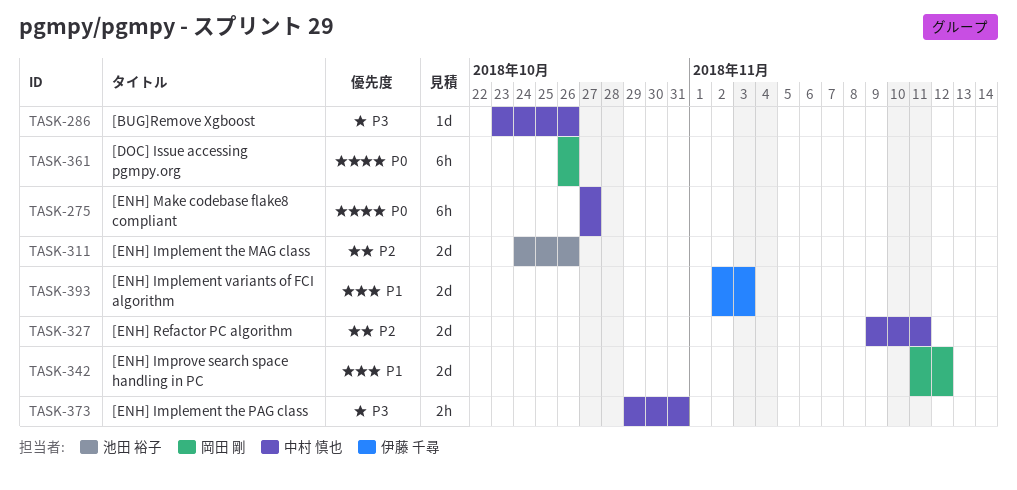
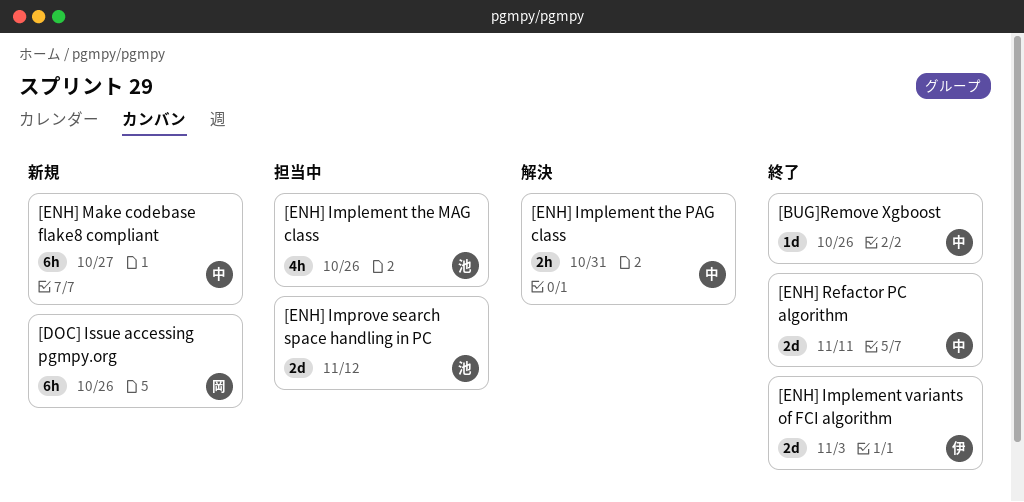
[ENH] Implement the MAG class, estimate: 2d -> 4h
[ENH] Improve search space handling in PC, owner: 岡田 剛 -> 池田 裕子

